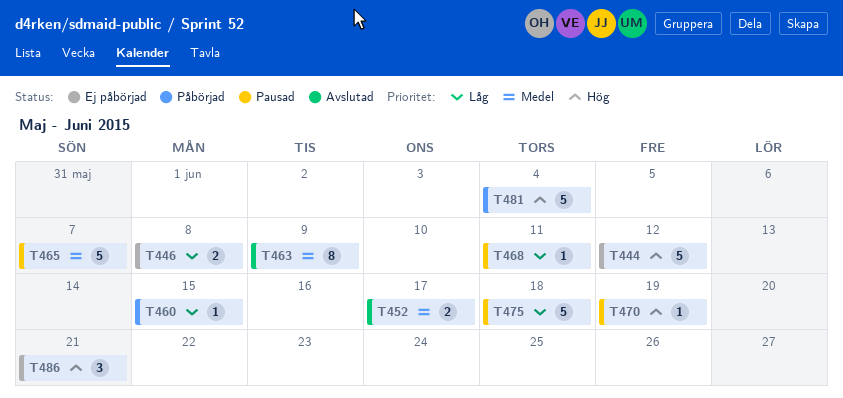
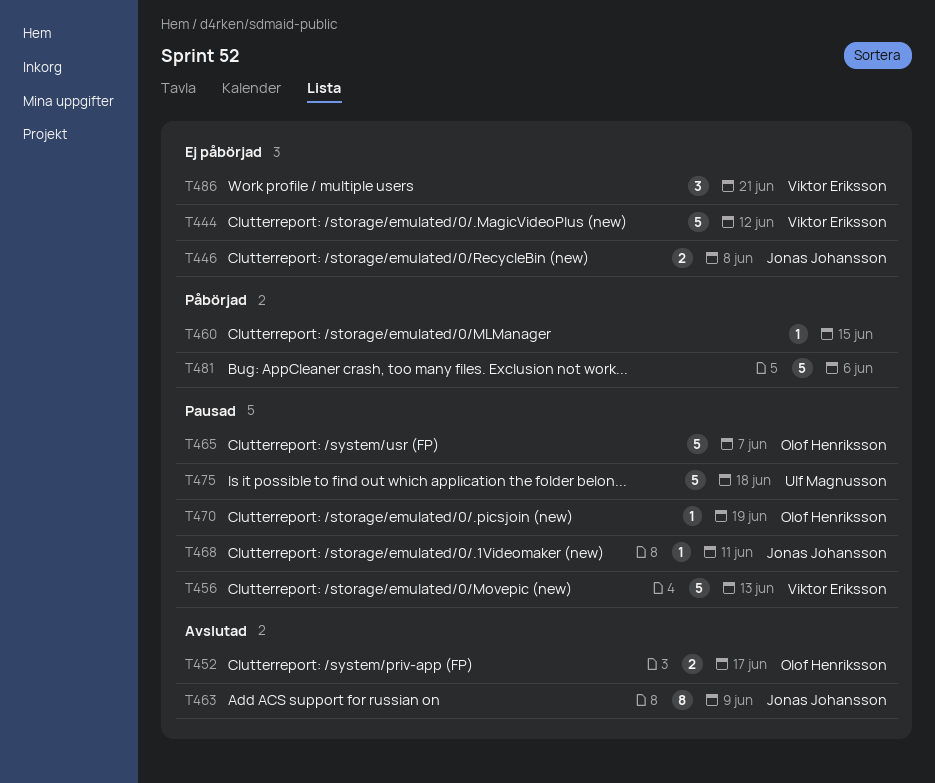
T456: none -> present
T481, due: Jun 4 -> Jun 6

